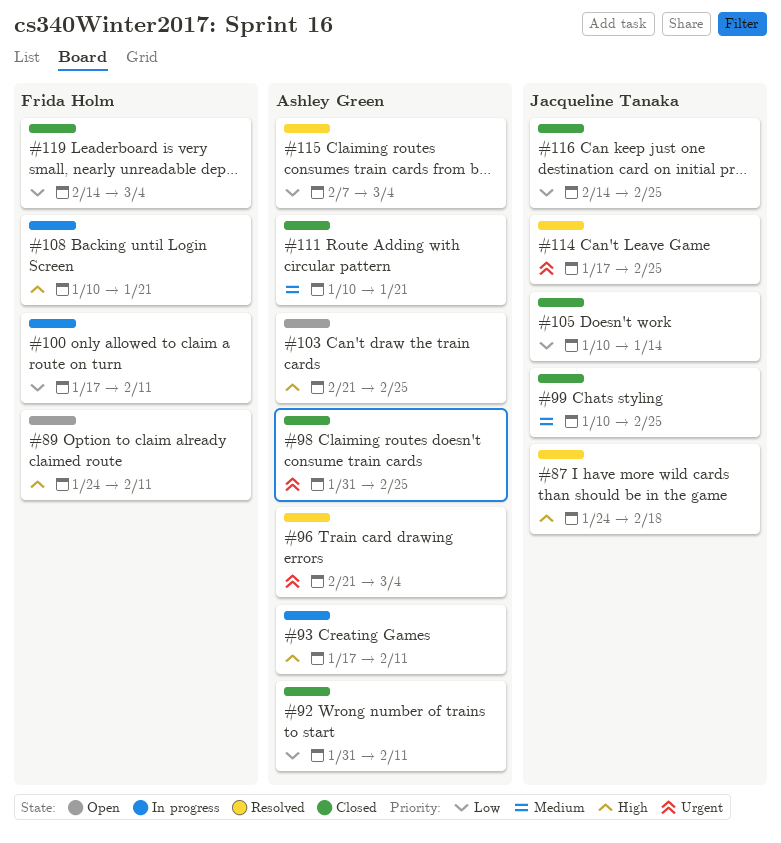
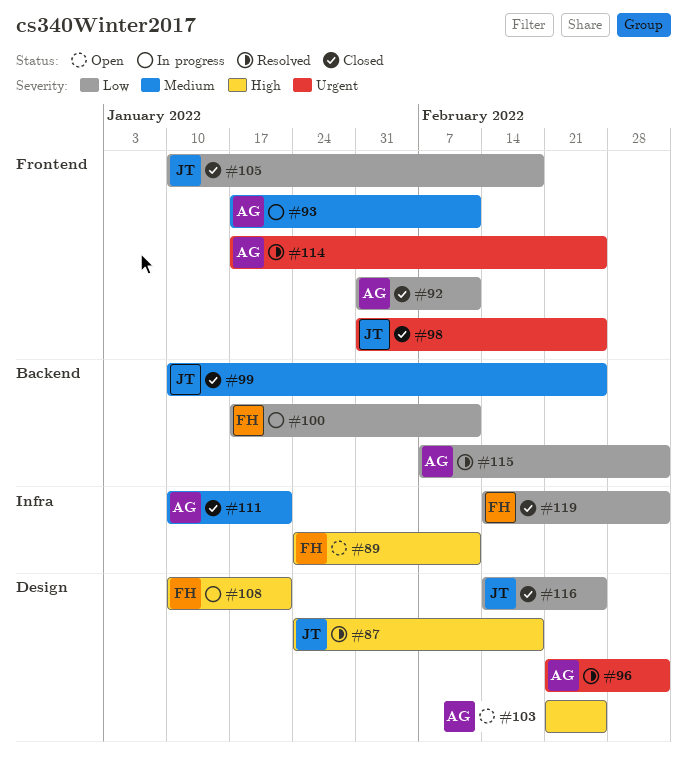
#93, priority: High -> Medium
#98, owner: Ashley Green -> Jacqueline Tanaka
#105, due: Jan 14 -> Feb 18
#114, owner: Jacqueline Tanaka -> Ashley Green

